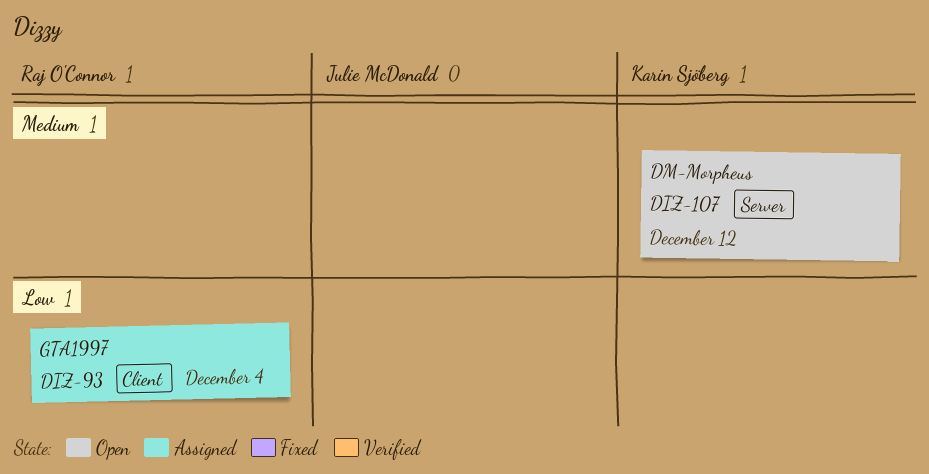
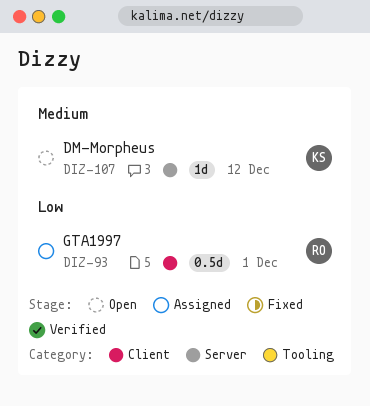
DIZ-93, due: Dec 4 -> Dec 1

